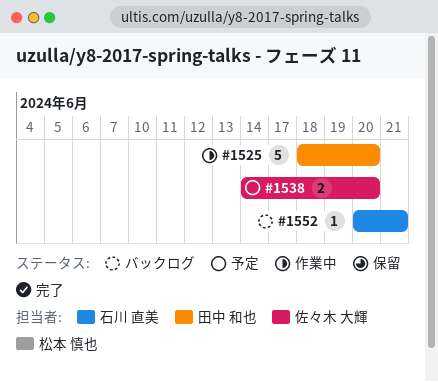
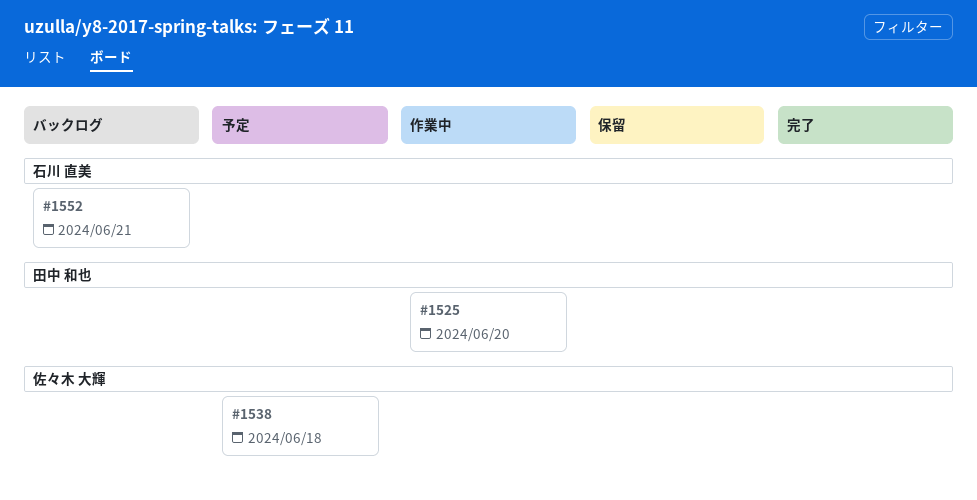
#1538, due: Jun 20 -> Jun 18

